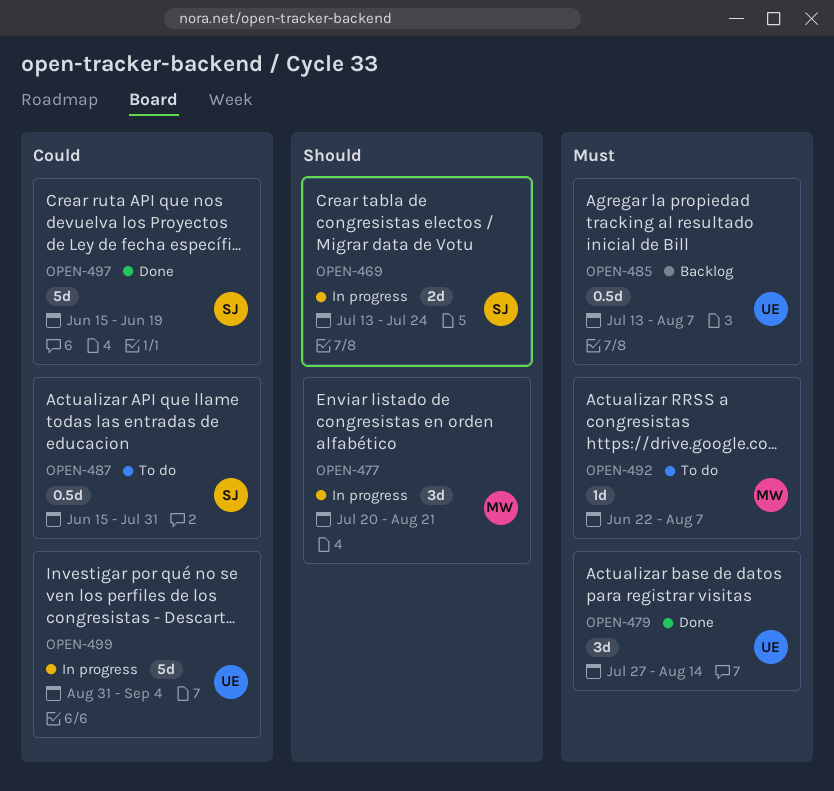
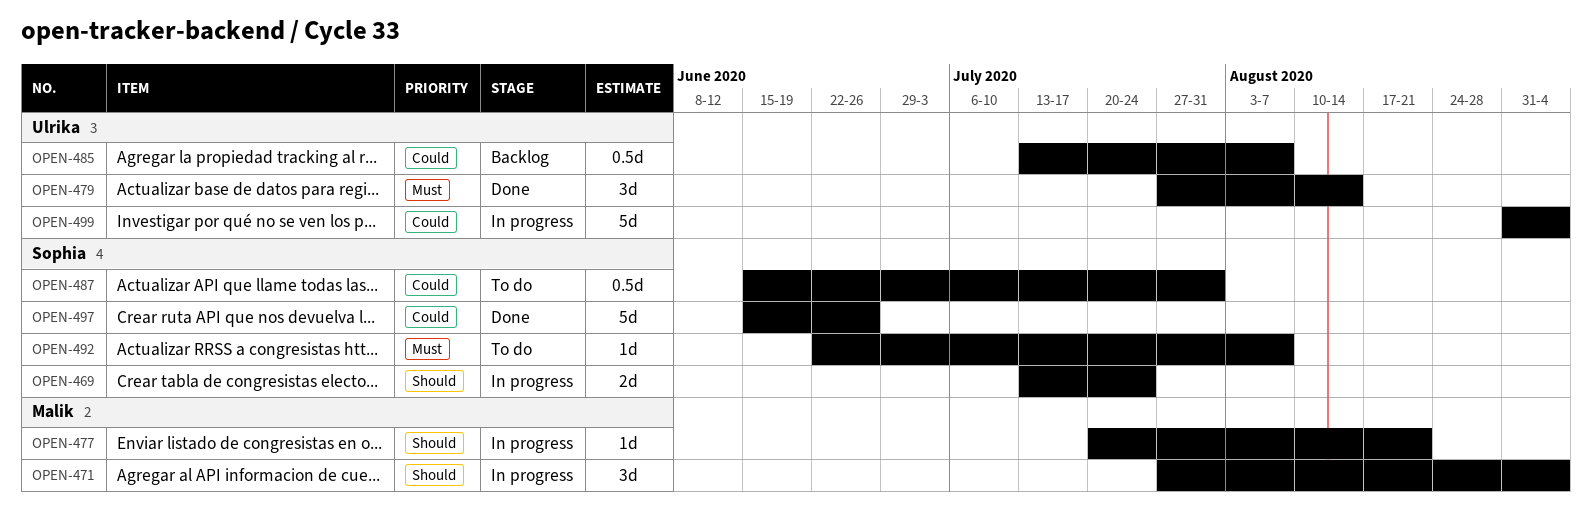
OPEN-471: none -> present
OPEN-477, estimate: 3d -> 1d
OPEN-485, priority: Must -> Could
OPEN-492, owner: Malik -> Sophia
OPEN-497, due: Jun 19 -> Jun 26

